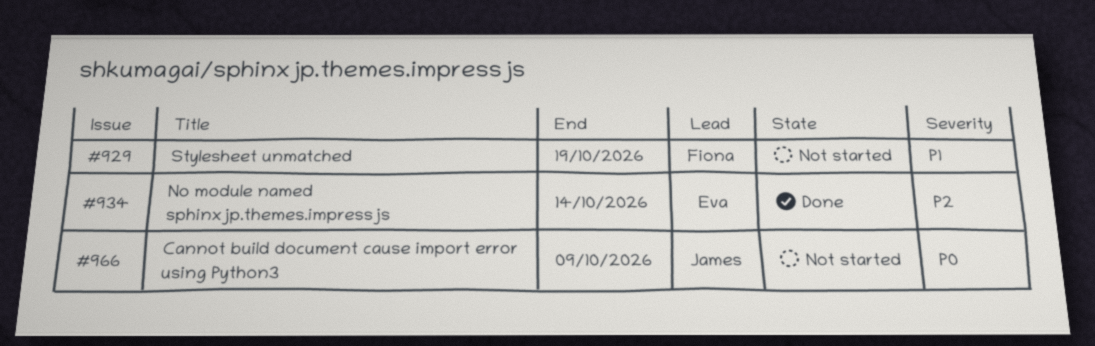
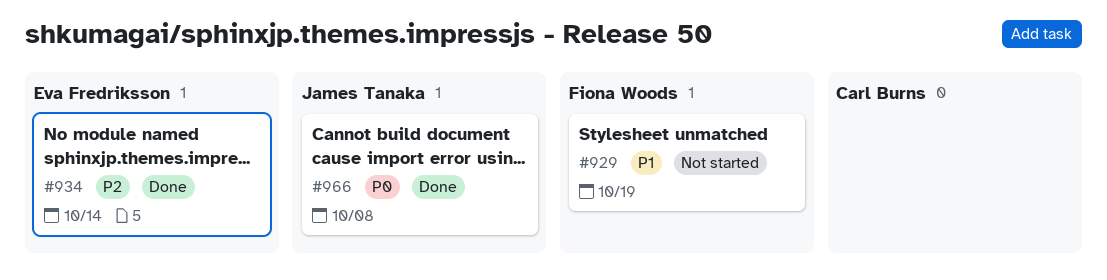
#966, status: Not started -> Done
#966, due: Oct 9 -> Oct 8

